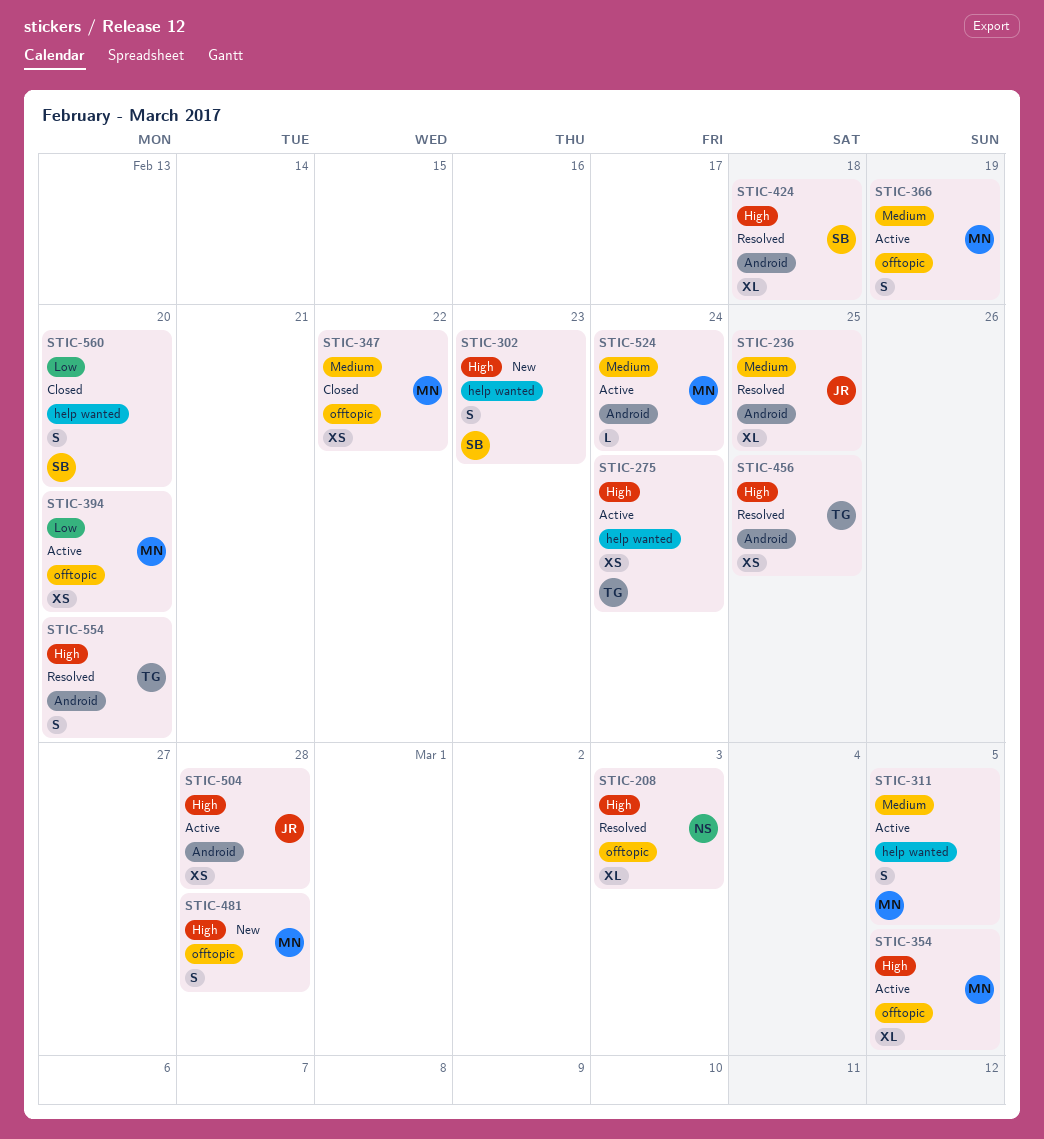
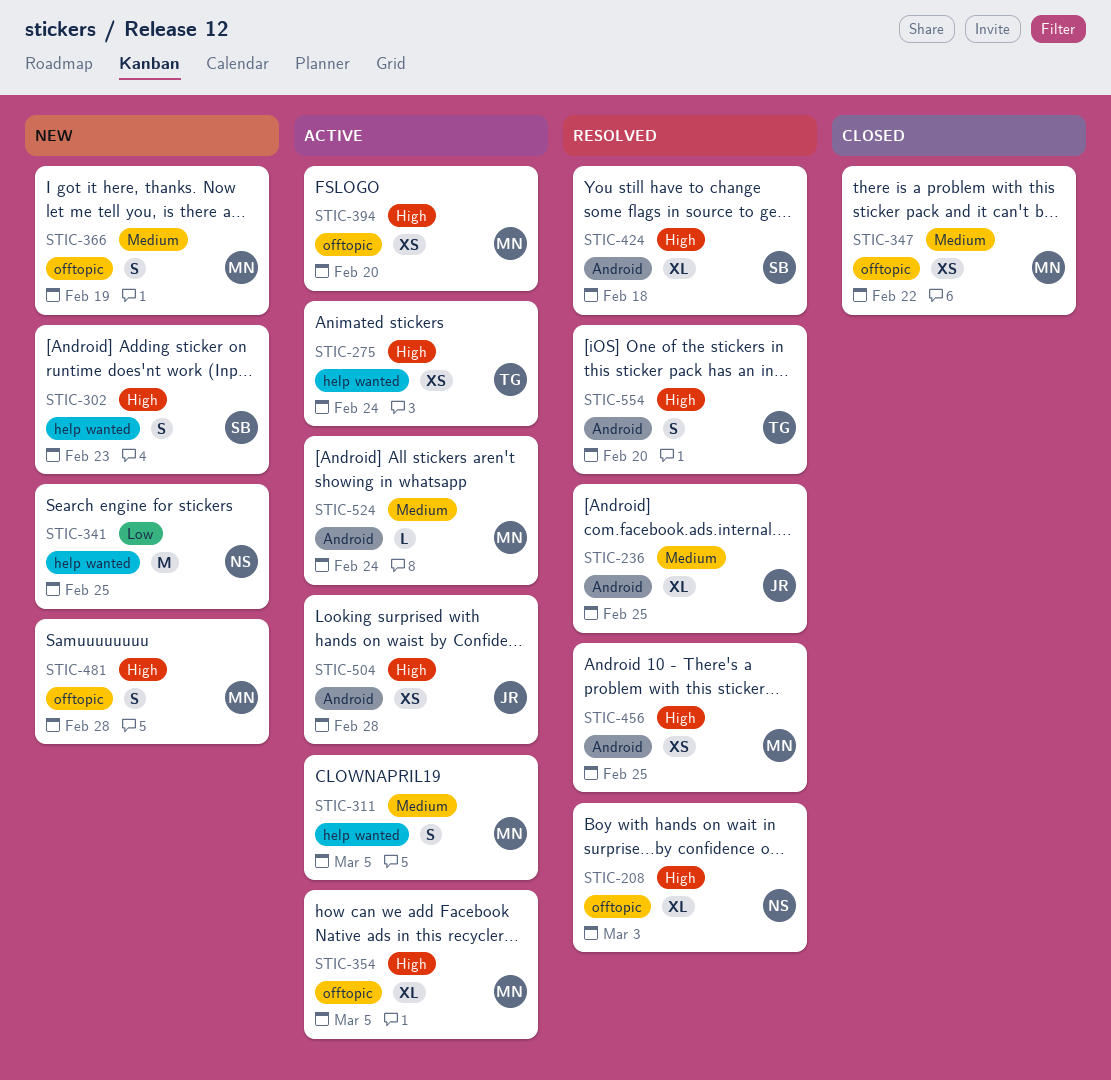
STIC-341: none -> present
STIC-366, status: Active -> New
STIC-394, priority: Low -> High
STIC-456, owner: TG -> MN
STIC-560: present -> none

